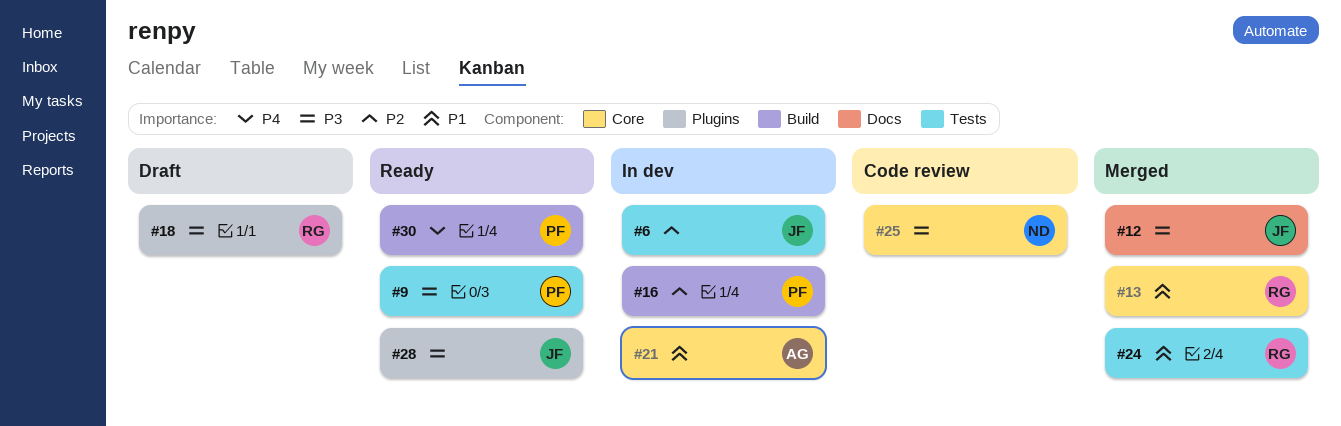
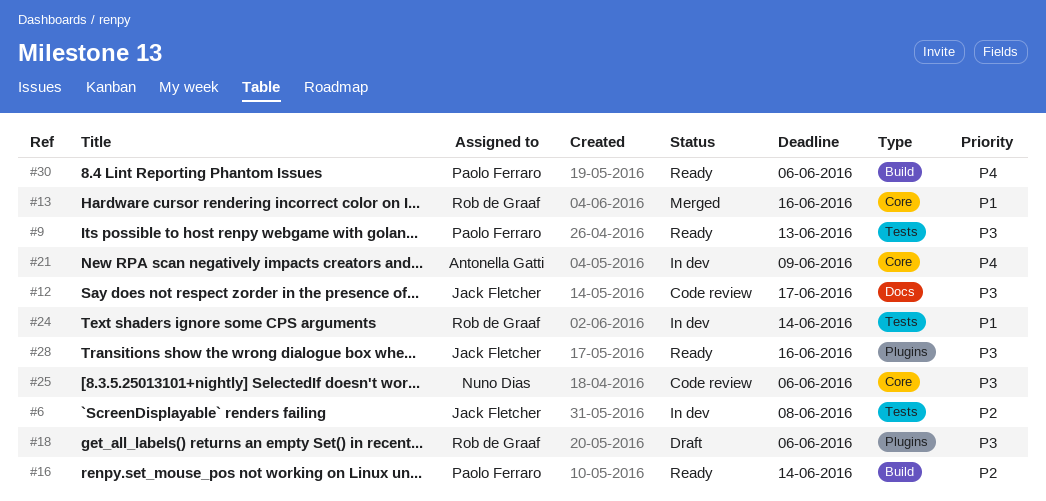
#12, status: Merged -> Code review
#16, status: In dev -> Ready
#21, priority: P1 -> P4
#24, status: Merged -> In dev

